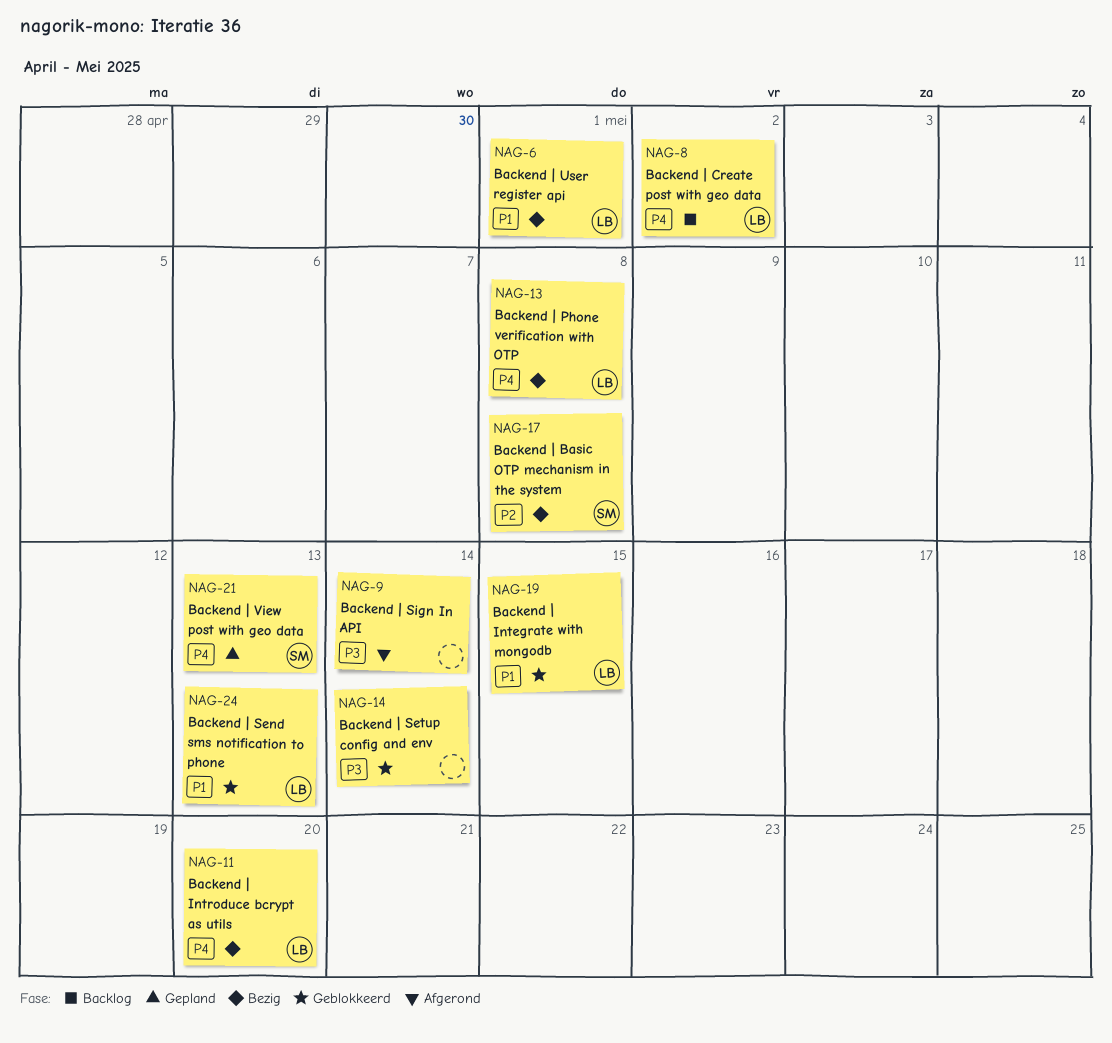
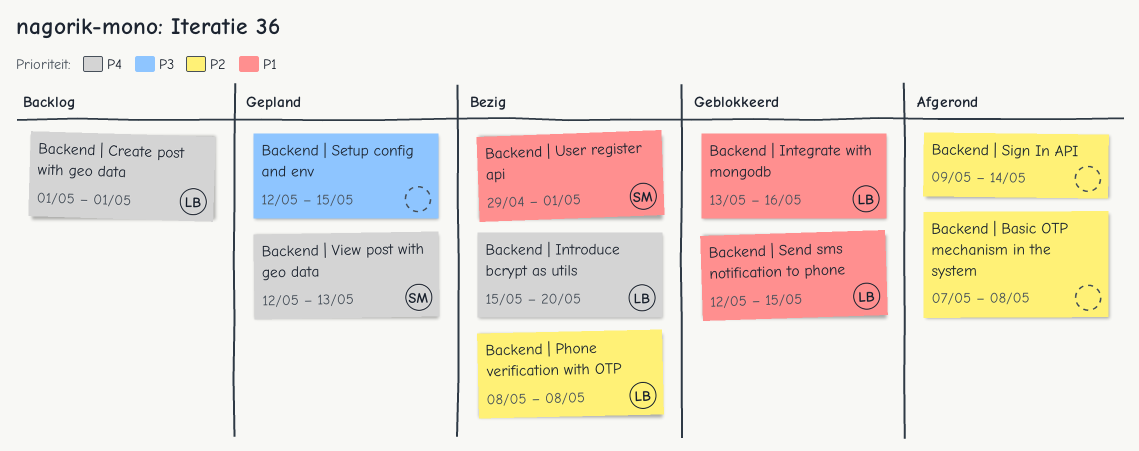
Backend | Basic OTP mechanism in the system, status: Bezig -> Afgerond
Backend | Basic OTP mechanism in the system, owner: SM -> none
Backend | Create post with geo data, due: May 2 -> May 1
Backend | Integrate with mongodb, due: May 15 -> May 16
Backend | Phone verification with OTP, priority: P4 -> P2
Backend | Send sms notification to phone, due: May 13 -> May 15
Backend | Setup config and env, status: Geblokkeerd -> Gepland
Backend | Setup config and env, due: May 14 -> May 15
Backend | Sign In API, priority: P3 -> P2
Backend | User register api, owner: LB -> SM

